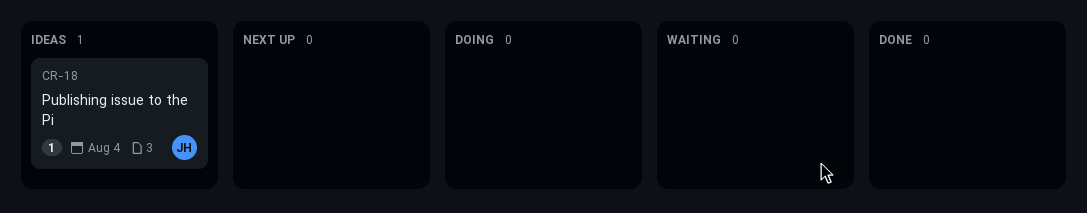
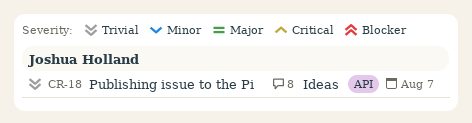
CR-18, due: Aug 4 -> Aug 7

